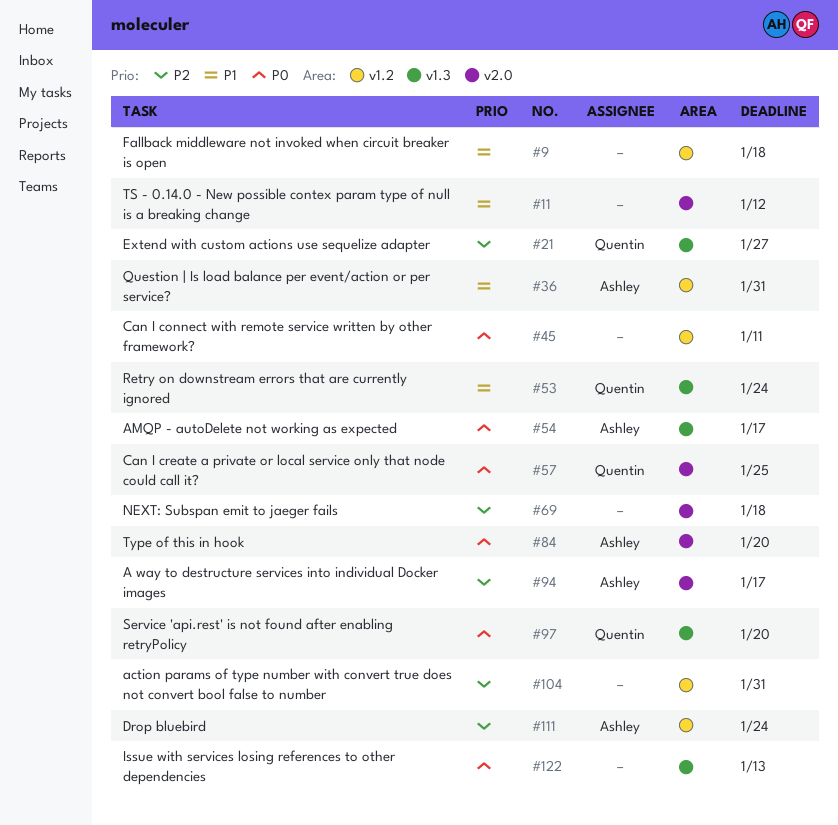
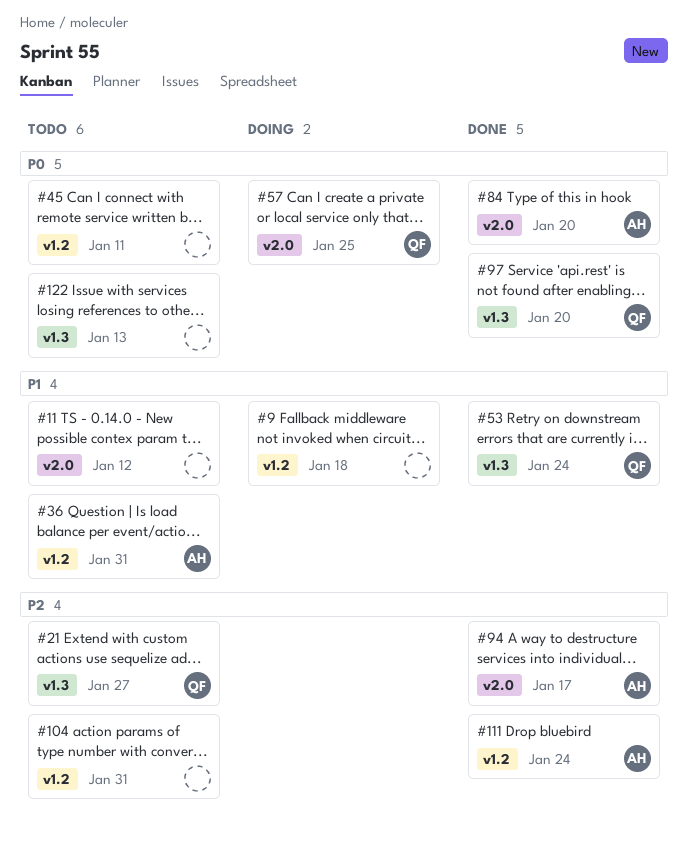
#54: present -> none
#69: present -> none

